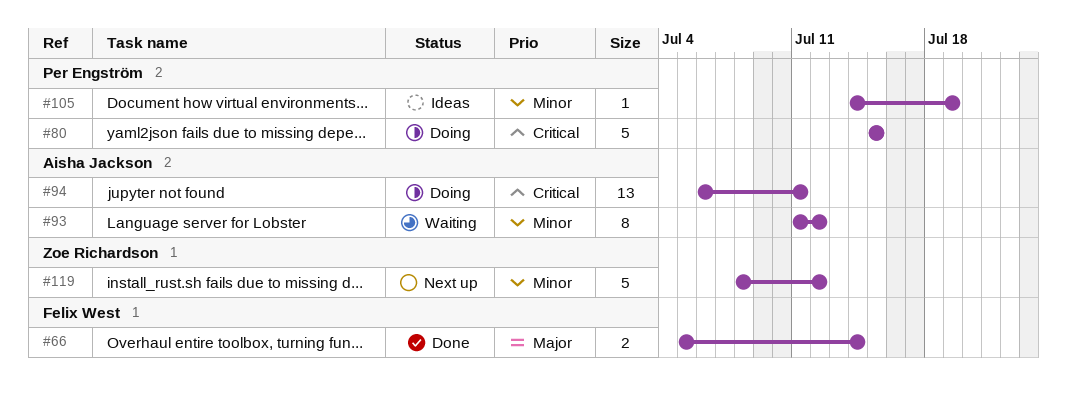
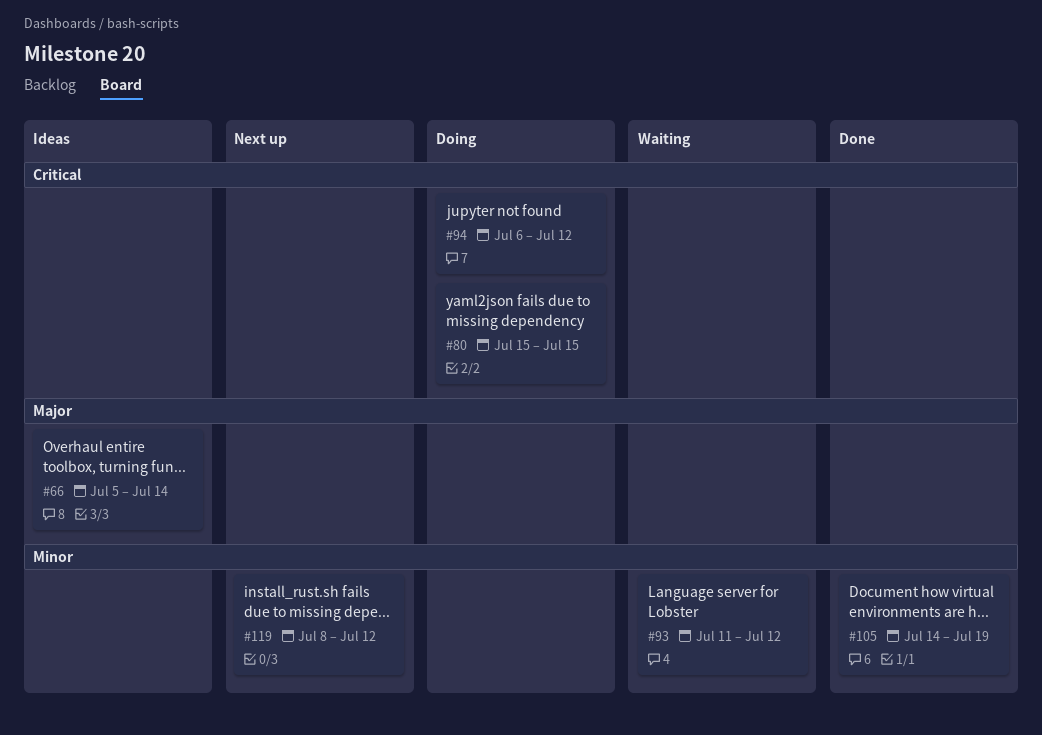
#66, status: Done -> Ideas
#94, due: Jul 11 -> Jul 12
#105, status: Ideas -> Done

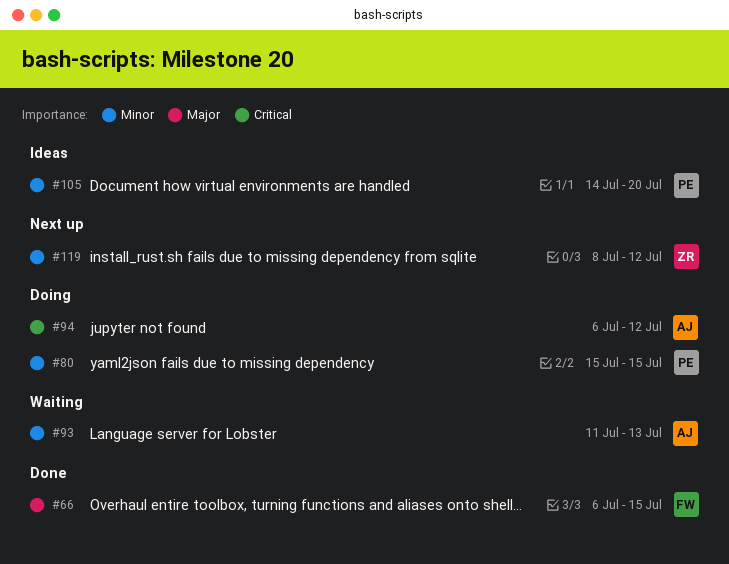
#66, status: Ideas -> Done
#66, start: Jul 5 -> Jul 6
#66, due: Jul 14 -> Jul 15
#80, priority: Critical -> Minor
#93, due: Jul 12 -> Jul 13
#105, status: Done -> Ideas
#105, due: Jul 19 -> Jul 20

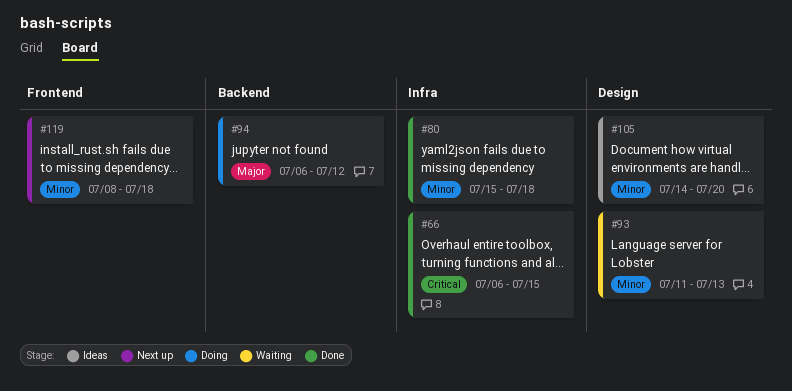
#66, priority: Major -> Critical
#80, status: Doing -> Done
#80, due: Jul 15 -> Jul 18
#94, priority: Critical -> Major
#119, due: Jul 12 -> Jul 18

